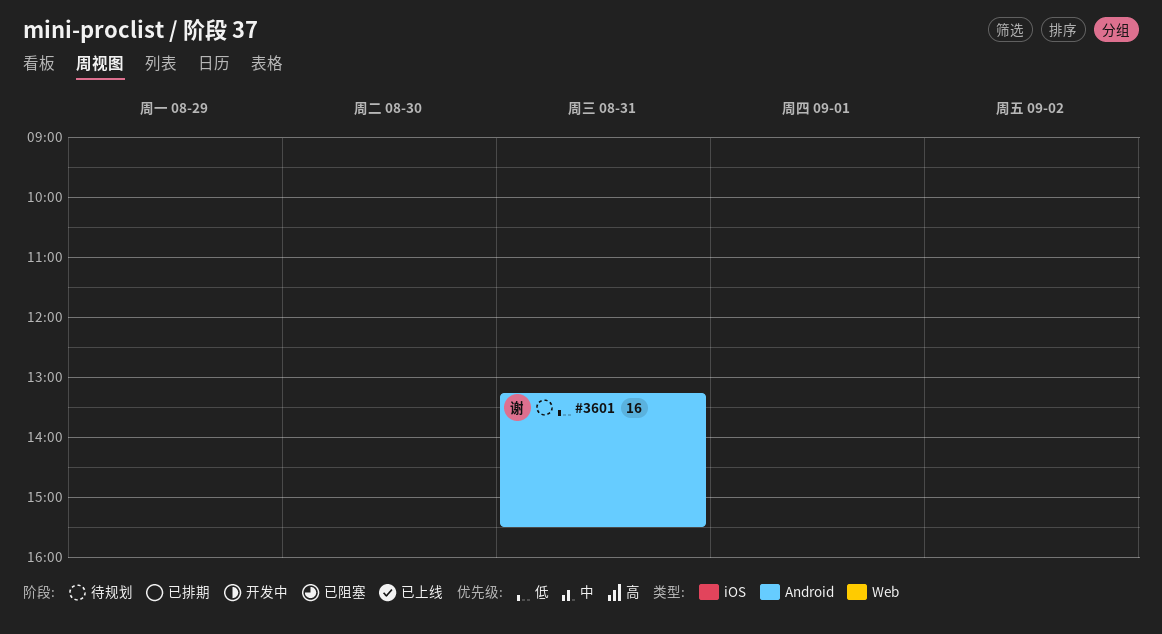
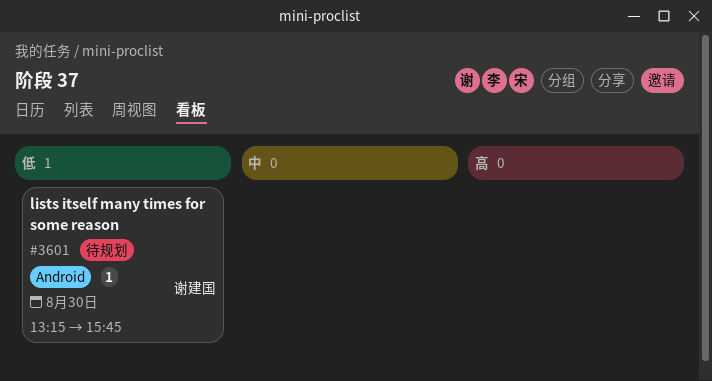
#3601, estimate: 16 -> 1
#3601, day: Aug 31 -> Aug 30
#3601, ends: 15:30 -> 15:45

